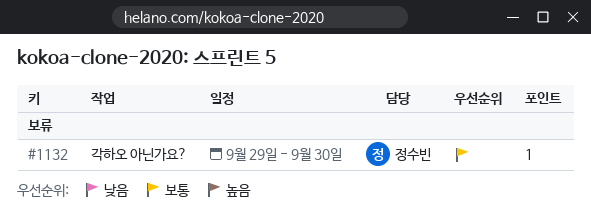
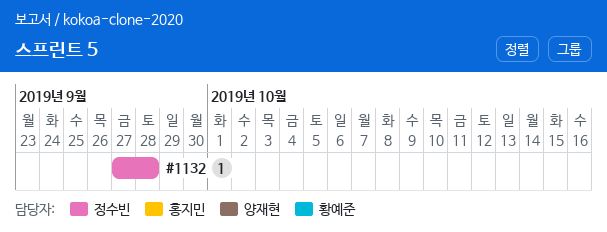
#1132, start: Sep 29 -> Sep 27
#1132, due: Sep 30 -> Sep 28

